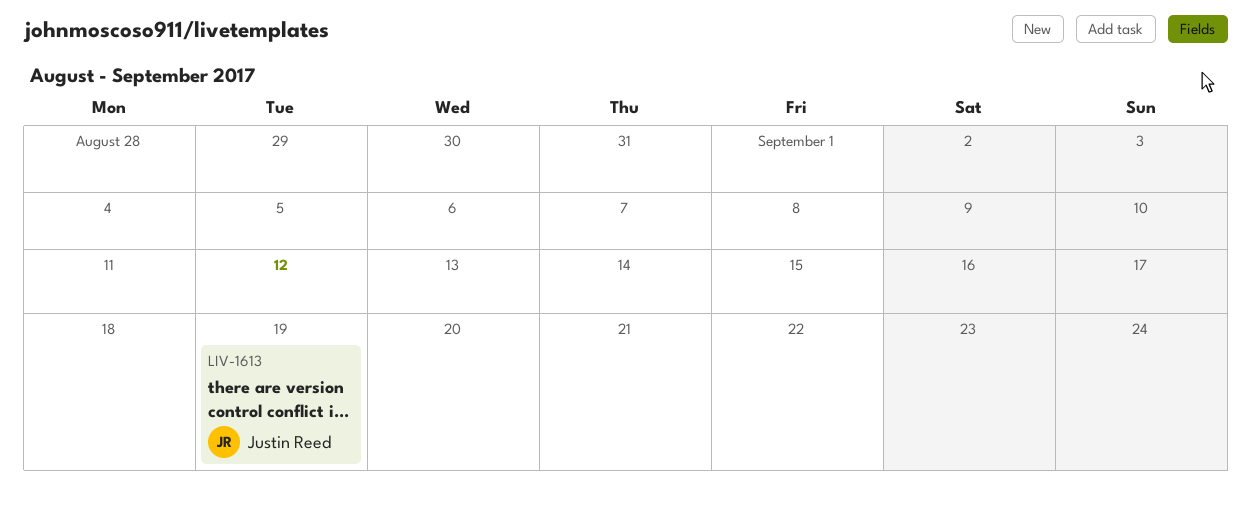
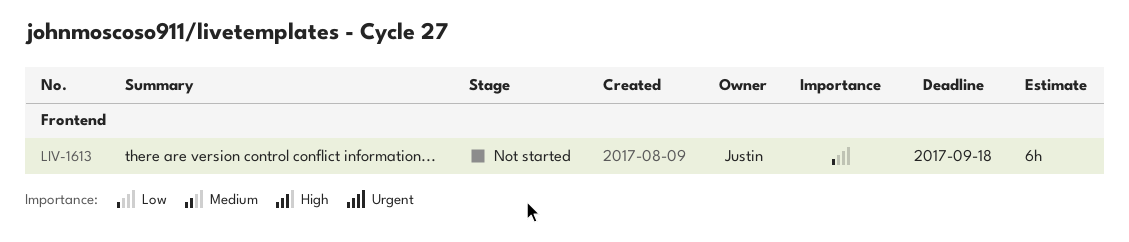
LIV-1613, due: Sep 19 -> Sep 18

